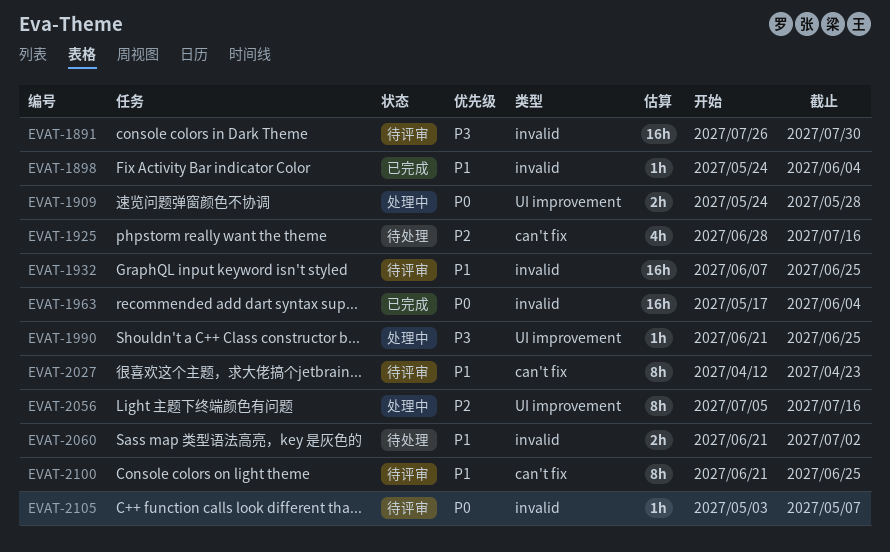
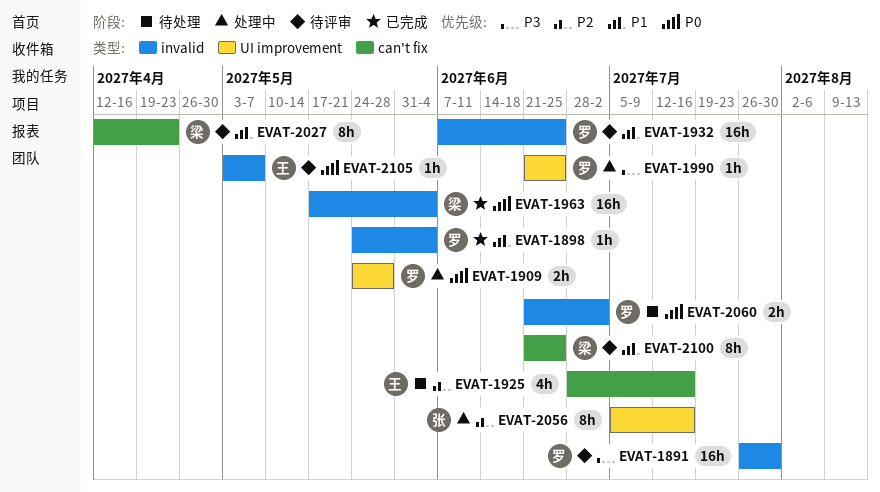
EVAT-2060, priority: P1 -> P0

